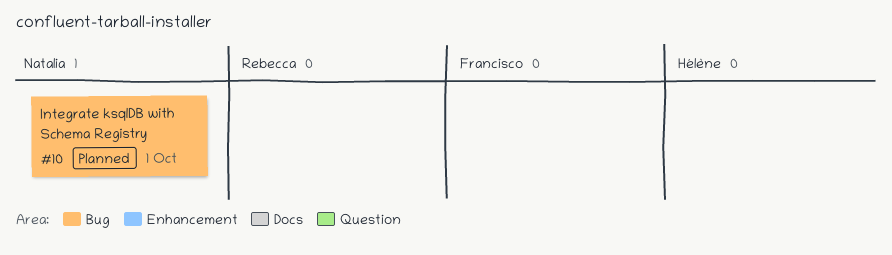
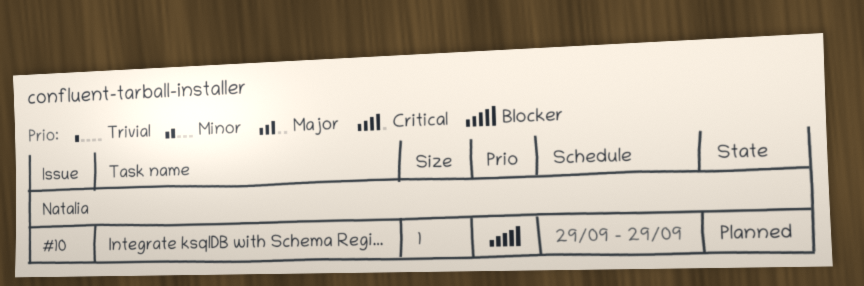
#10, due: Oct 1 -> Sep 29

